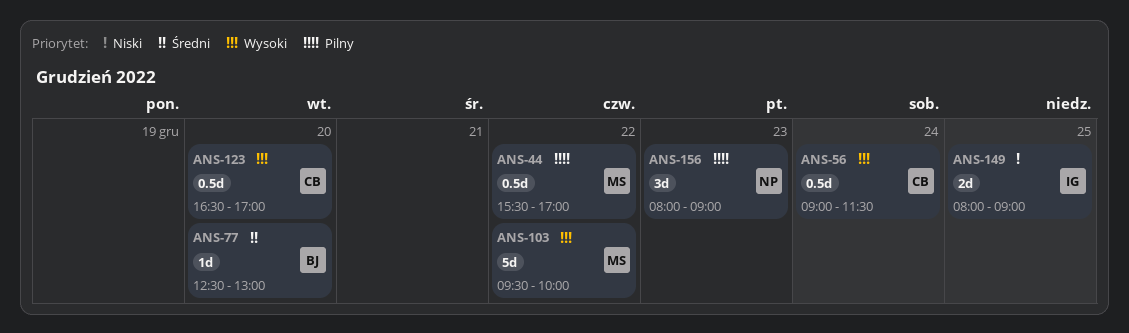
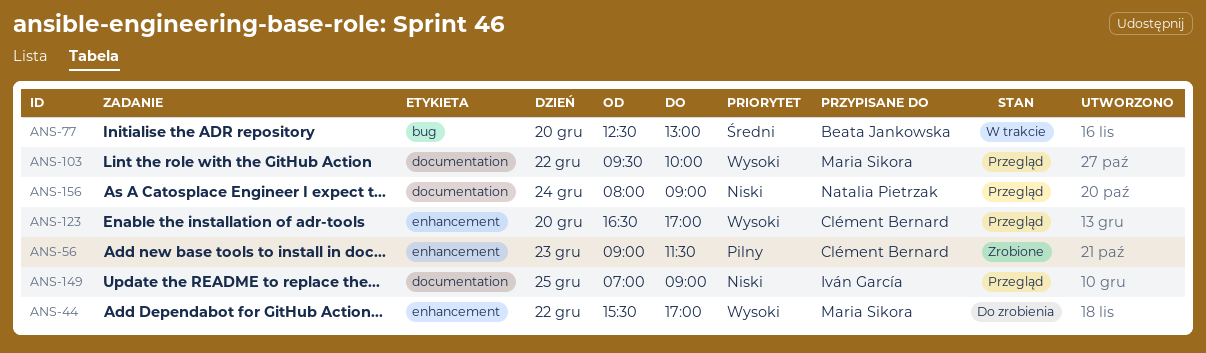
ANS-44, priority: Pilny -> Wysoki
ANS-56, priority: Wysoki -> Pilny
ANS-56, day: Dec 24 -> Dec 23
ANS-149, begins: 08:00 -> 07:00
ANS-156, priority: Pilny -> Niski
ANS-156, day: Dec 23 -> Dec 24

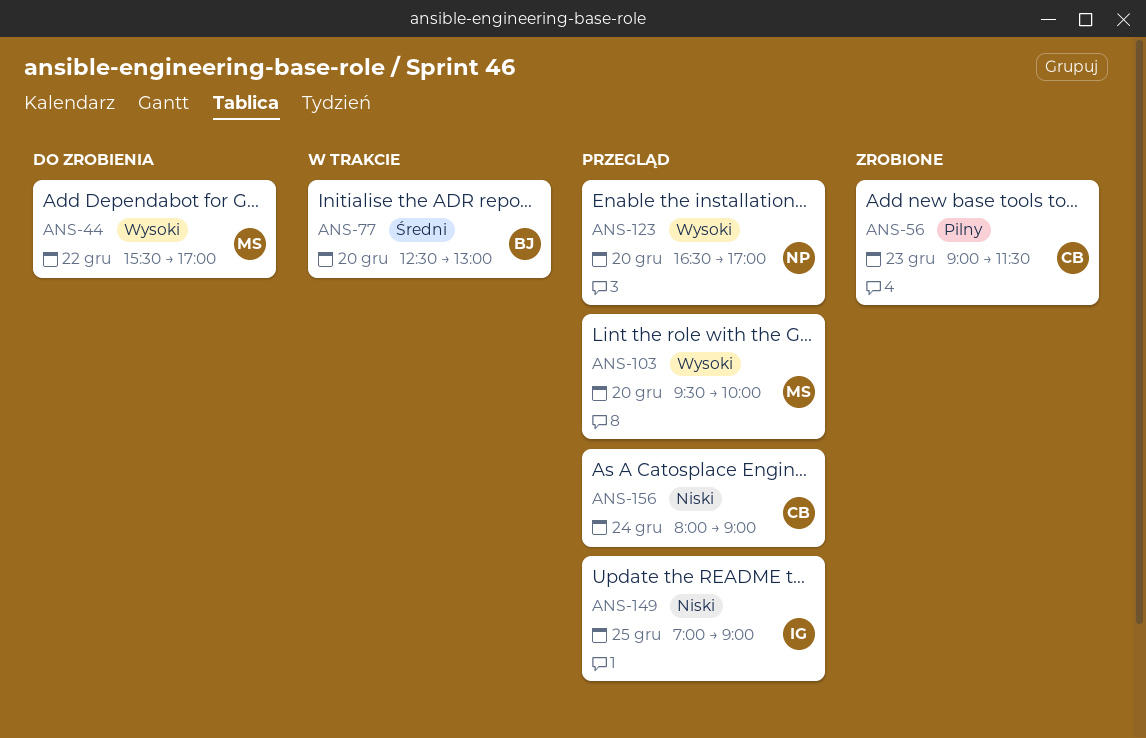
ANS-103, day: Dec 22 -> Dec 20
ANS-123, owner: Clément Bernard -> Natalia Pietrzak
ANS-156, owner: Natalia Pietrzak -> Clément Bernard

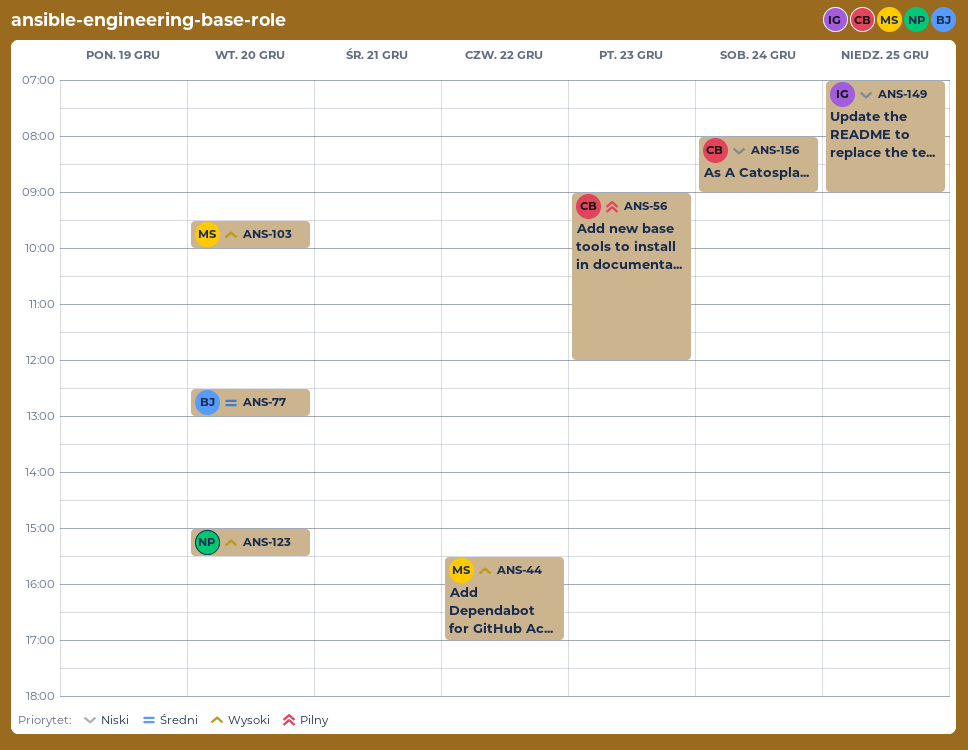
ANS-56, ends: 11:30 -> 12:00
ANS-123, begins: 16:30 -> 15:00
ANS-123, ends: 17:00 -> 15:30

